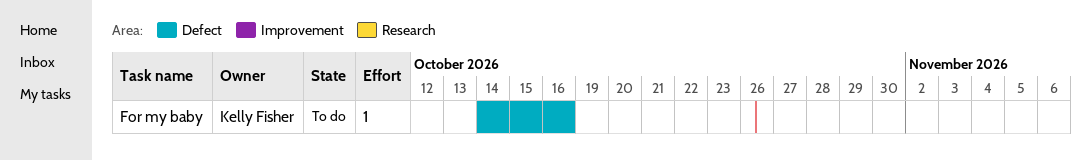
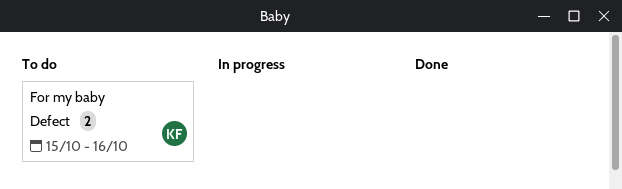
For my baby, estimate: 1 -> 2
For my baby, start: Oct 14 -> Oct 15

